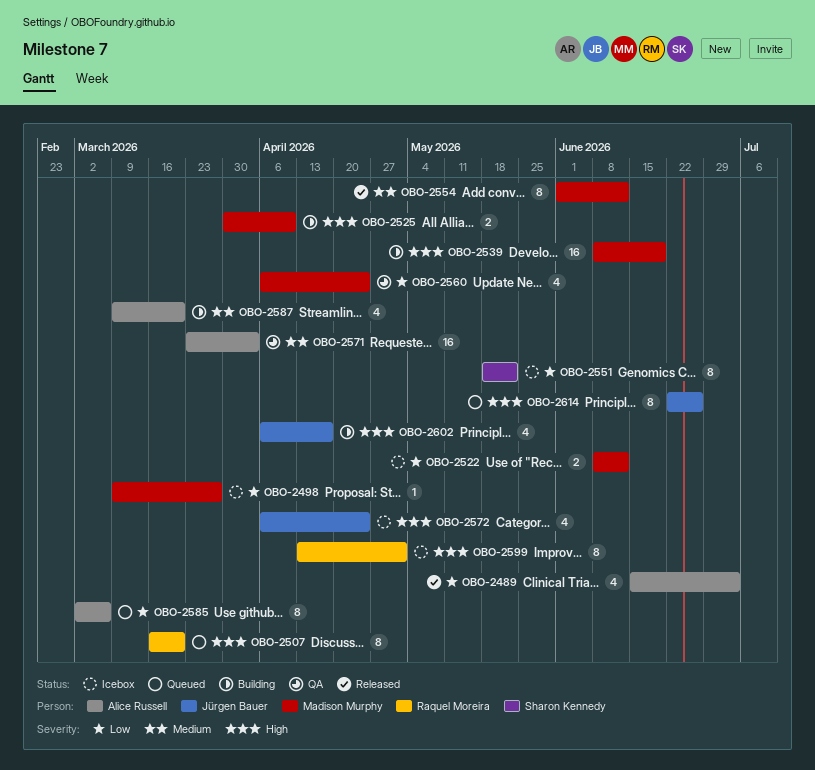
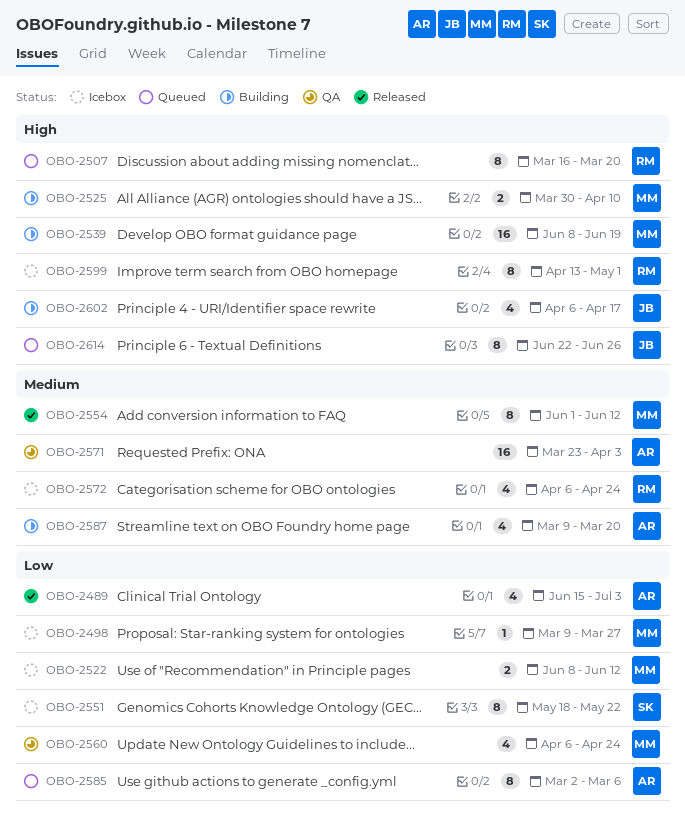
OBO-2572, owner: Jürgen Bauer -> Raquel Moreira
OBO-2572, priority: High -> Medium

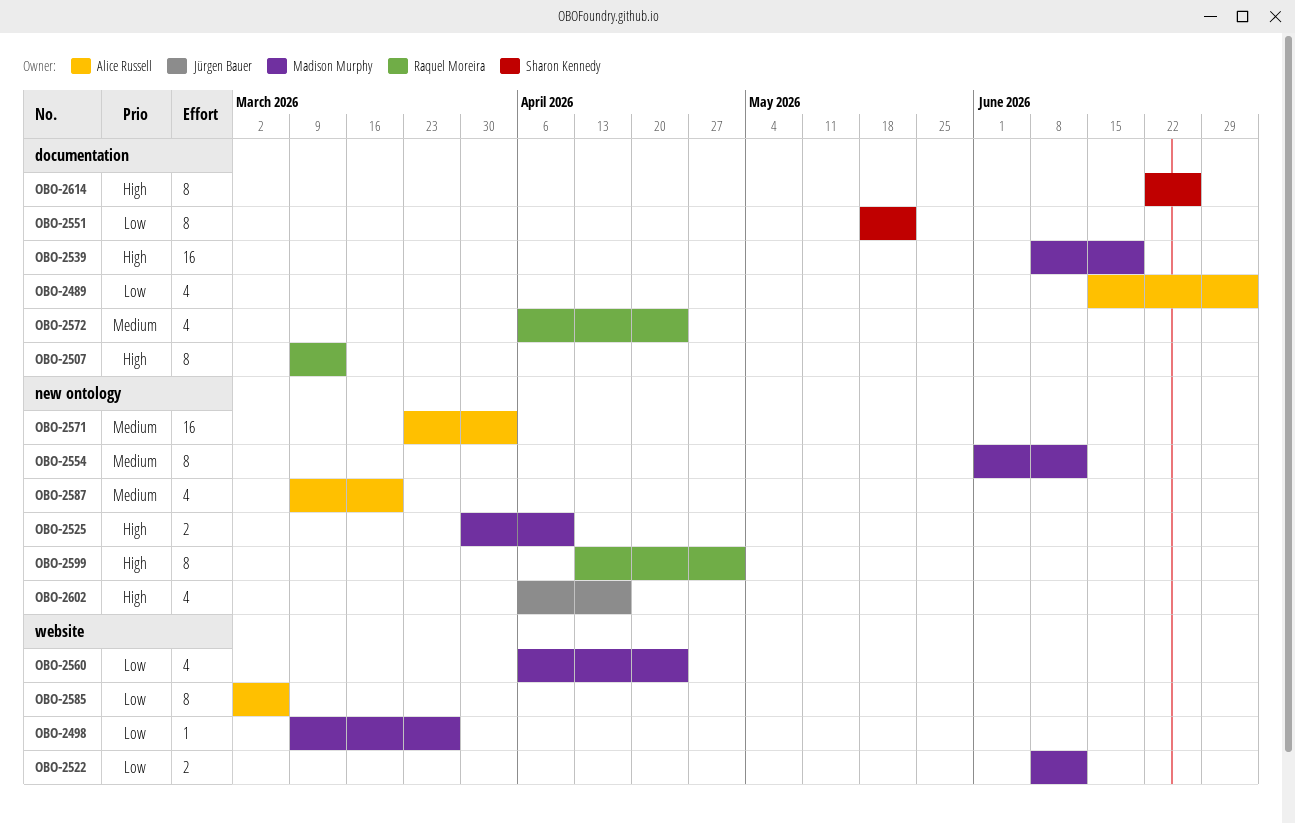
OBO-2507, start: Mar 16 -> Mar 9
OBO-2507, due: Mar 20 -> Mar 13
OBO-2614, owner: Jürgen Bauer -> Sharon Kennedy

